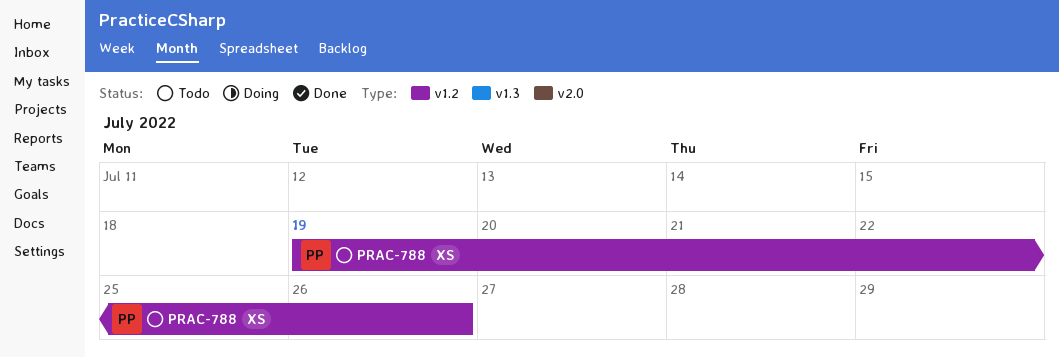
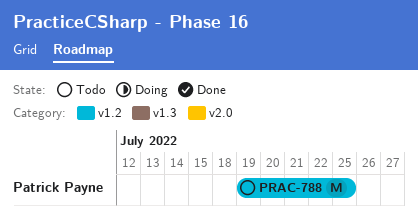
PRAC-788, estimate: XS -> M
PRAC-788, due: Jul 26 -> Jul 25

